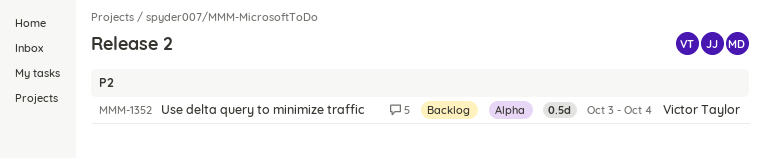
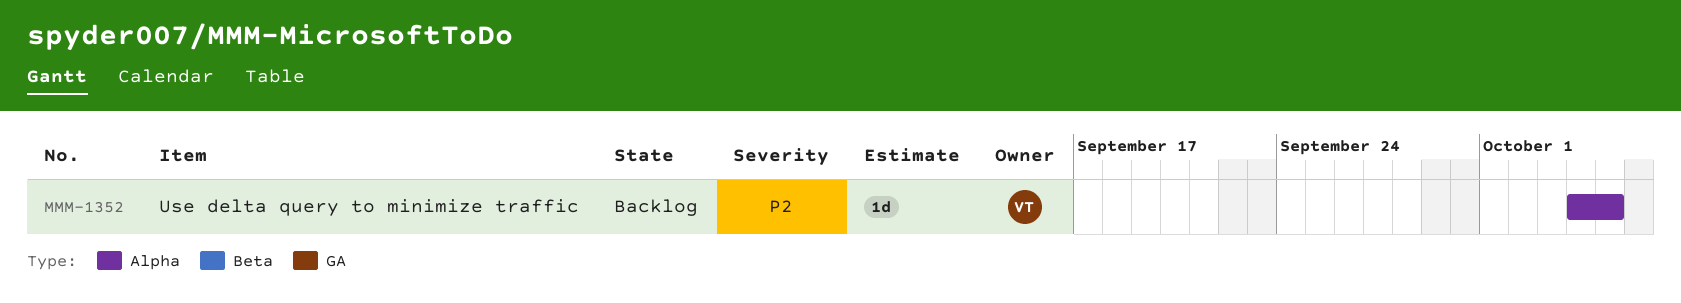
MMM-1352, estimate: 0.5d -> 1d
MMM-1352, start: Oct 3 -> Oct 4
MMM-1352, due: Oct 4 -> Oct 5

